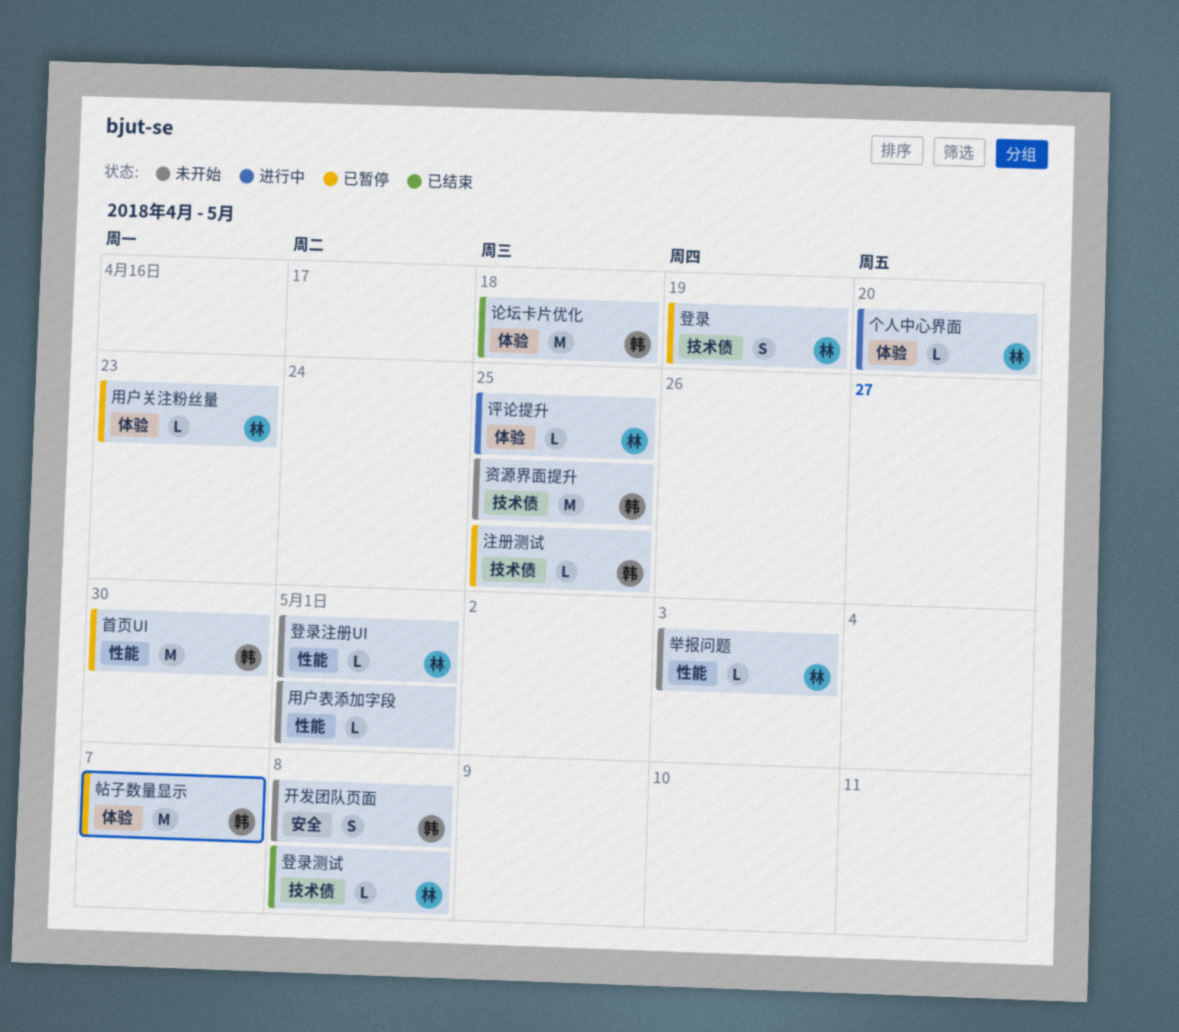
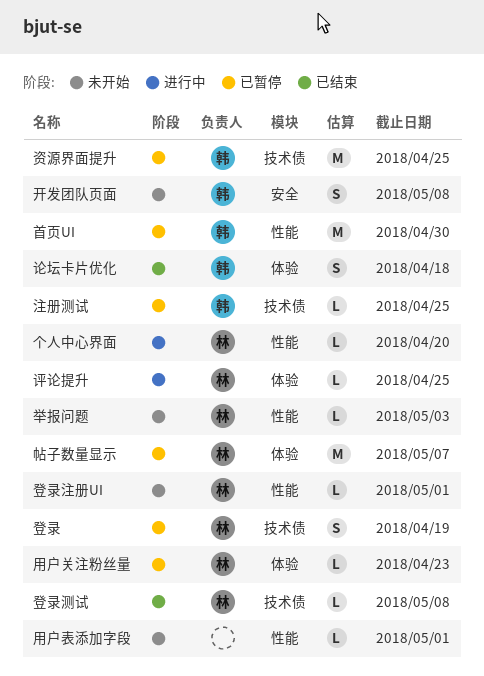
个人中心界面, label: 体验 -> 性能
帖子数量显示, owner: 韩 -> 林
论坛卡片优化, estimate: M -> S
资源界面提升, status: 未开始 -> 已暂停

